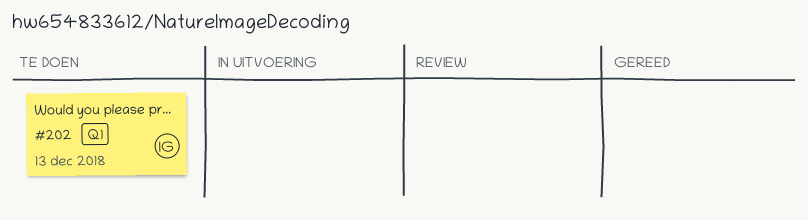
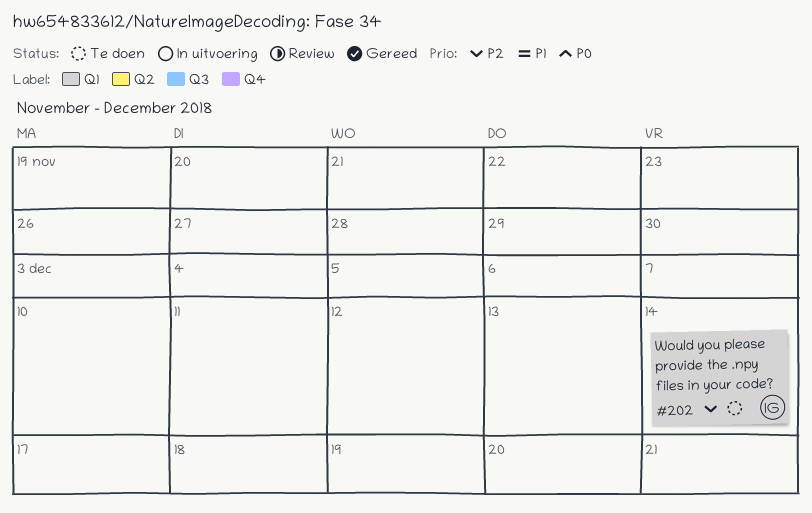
#202, due: Dec 13 -> Dec 14

